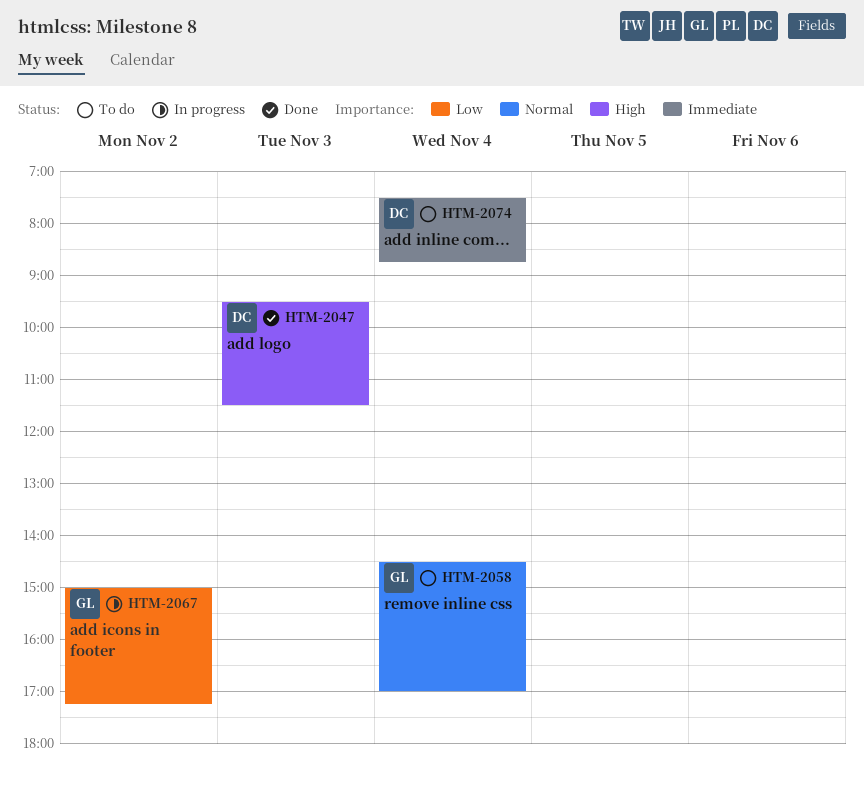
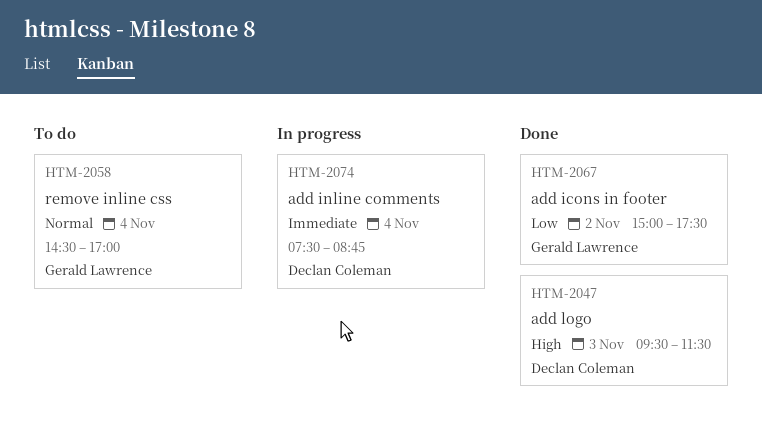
HTM-2067, status: In progress -> Done
HTM-2067, ends: 17:15 -> 17:30
HTM-2074, status: To do -> In progress

